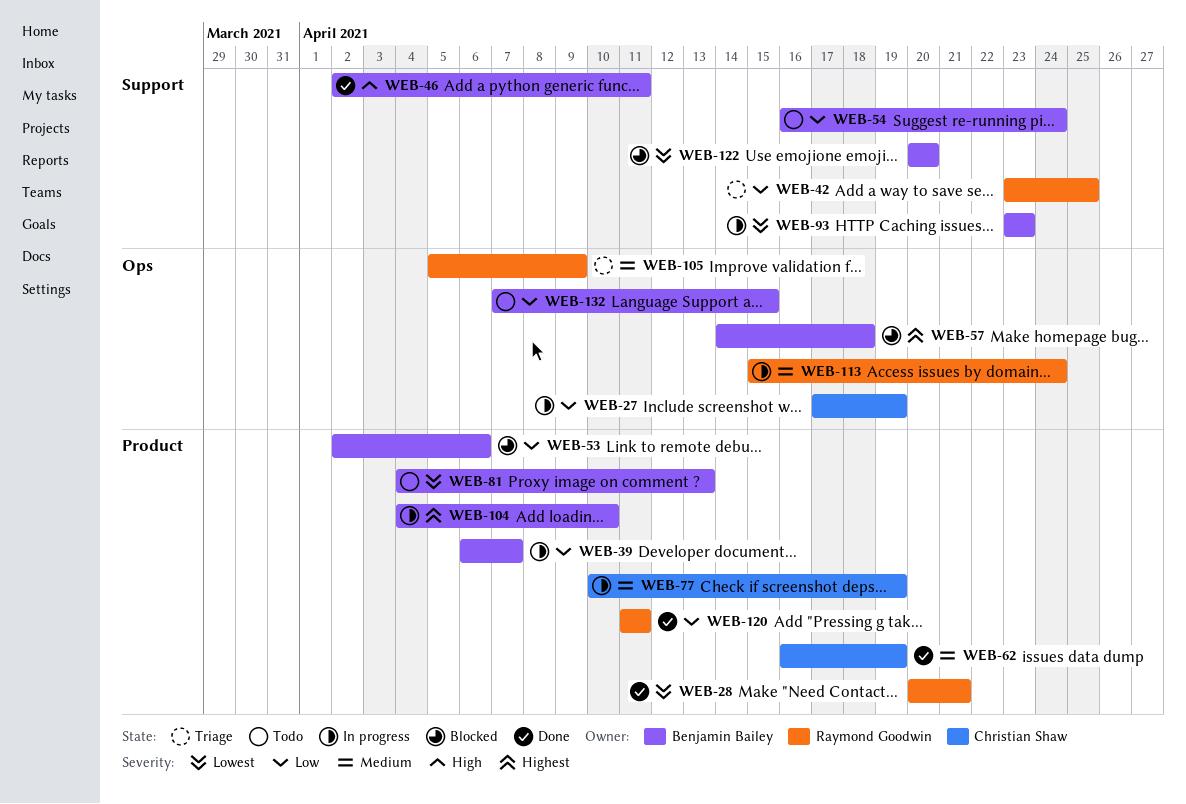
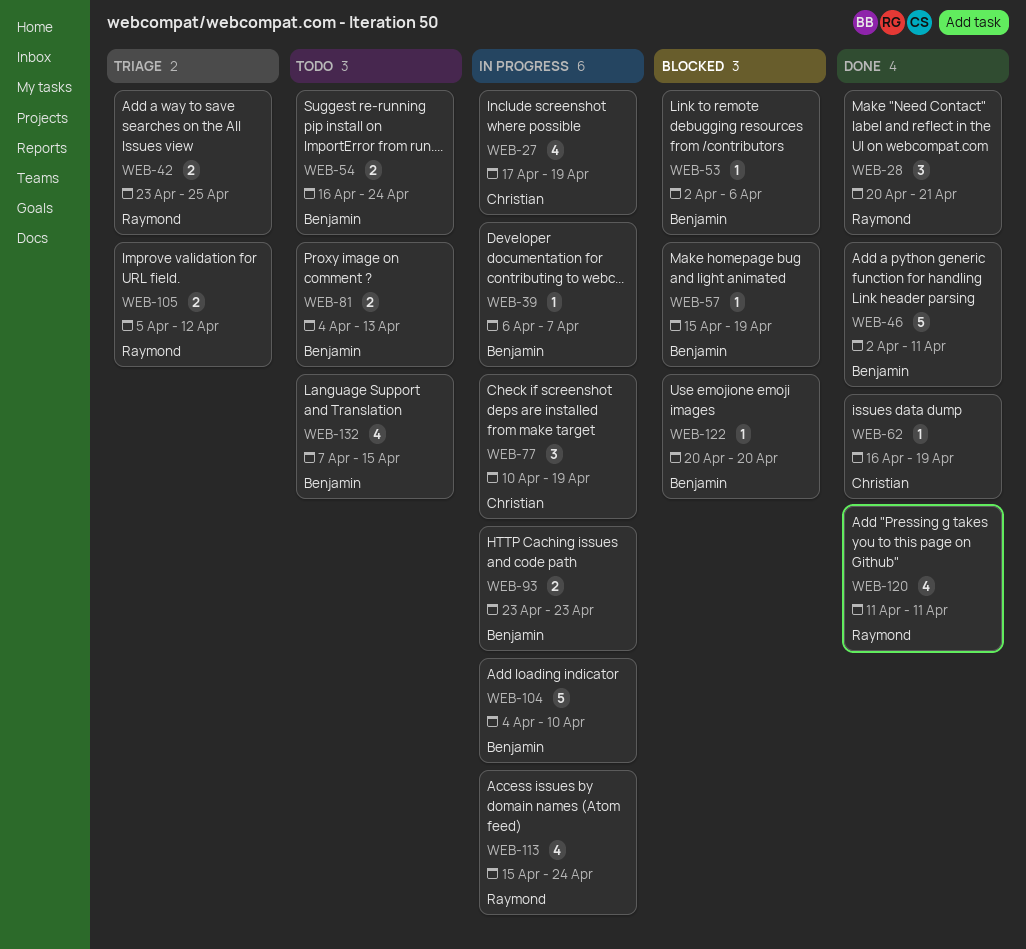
WEB-57, start: Apr 14 -> Apr 15
WEB-57, due: Apr 18 -> Apr 19
WEB-105, due: Apr 9 -> Apr 12

